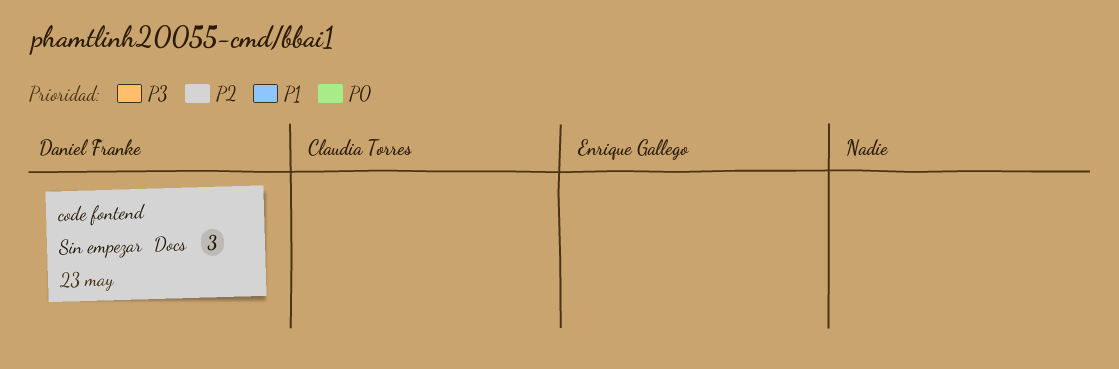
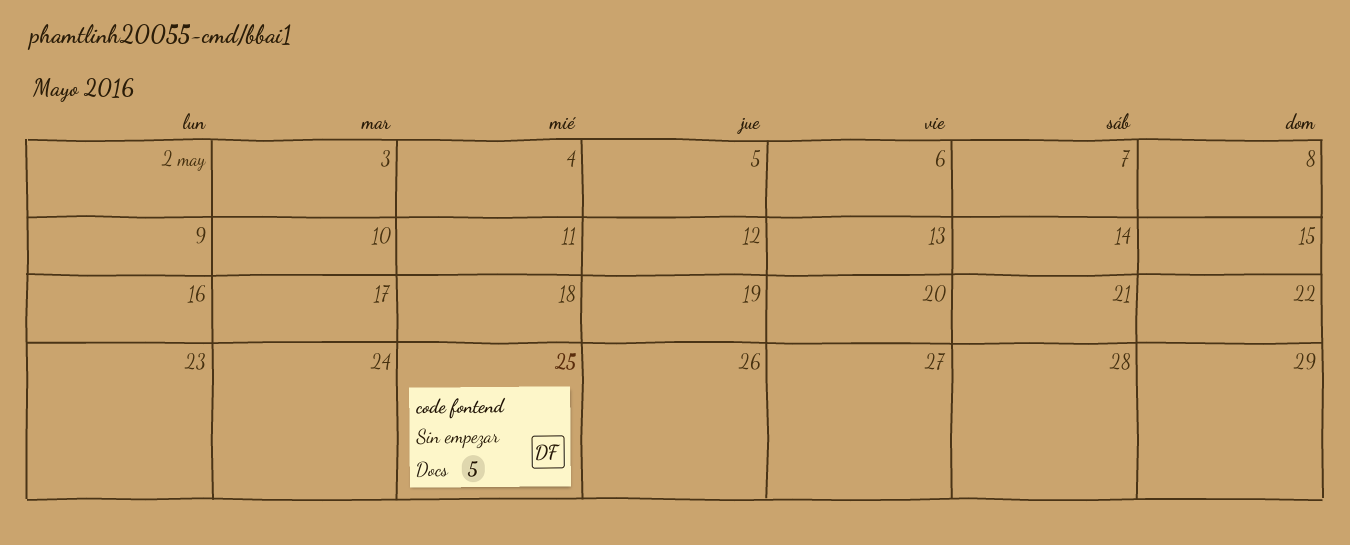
code fontend, estimate: 3 -> 5
code fontend, due: May 23 -> May 25

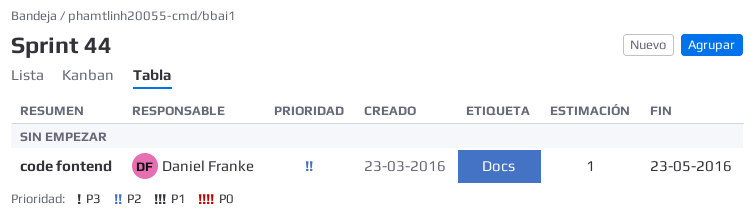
code fontend, estimate: 5 -> 1
code fontend, due: May 25 -> May 23

